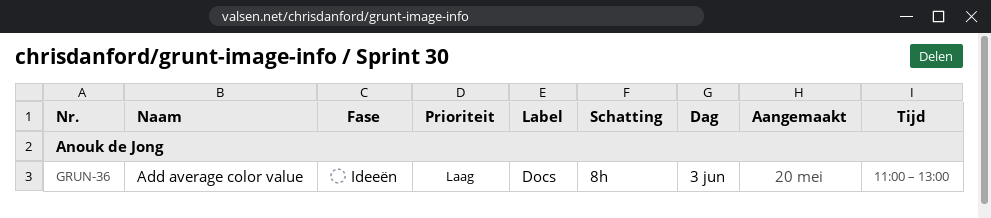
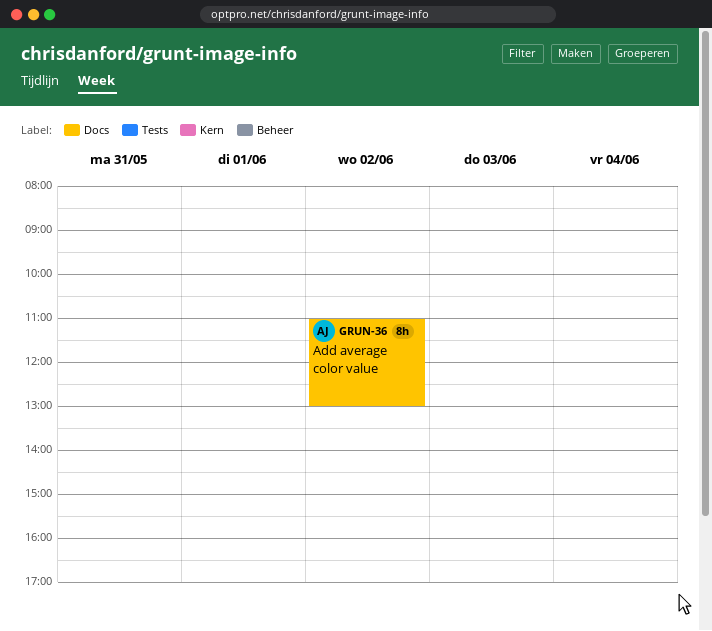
GRUN-36, day: Jun 3 -> Jun 2

